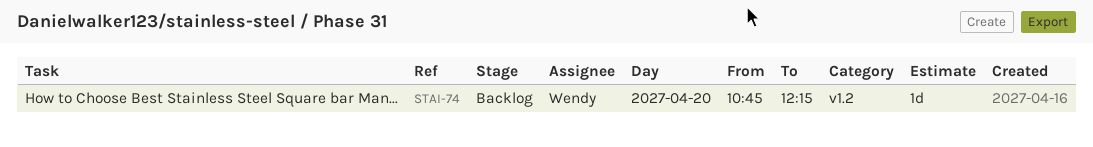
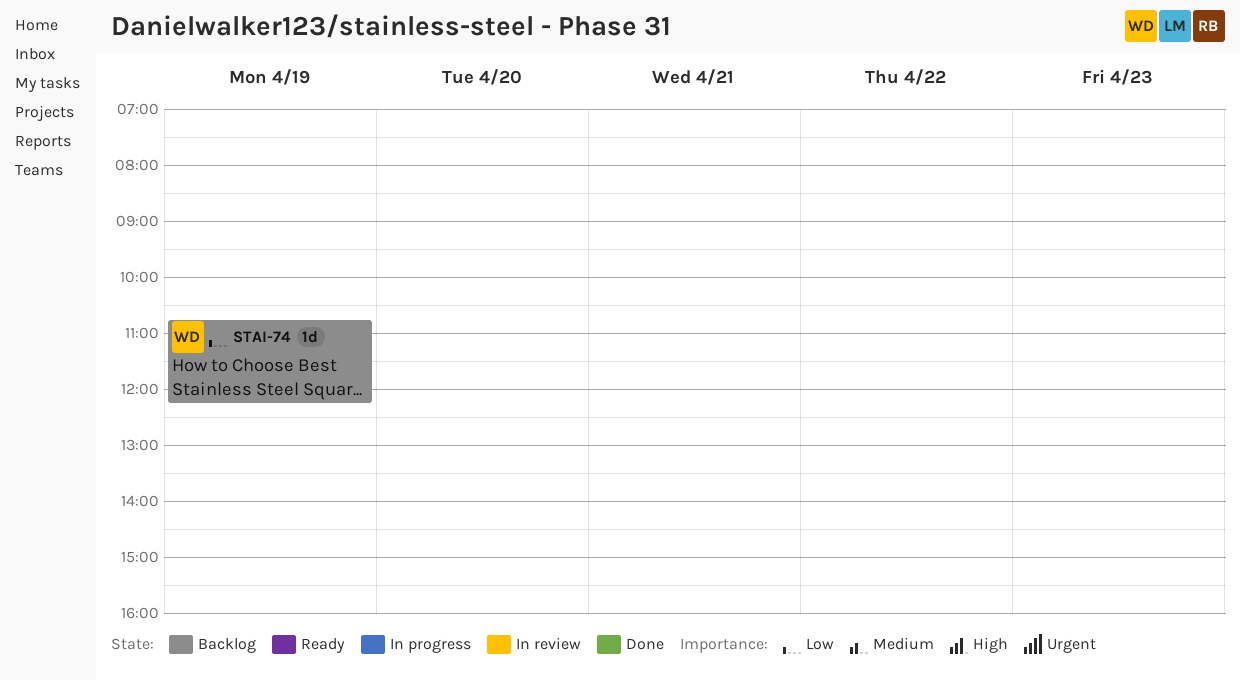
STAI-74, day: Apr 20 -> Apr 19

